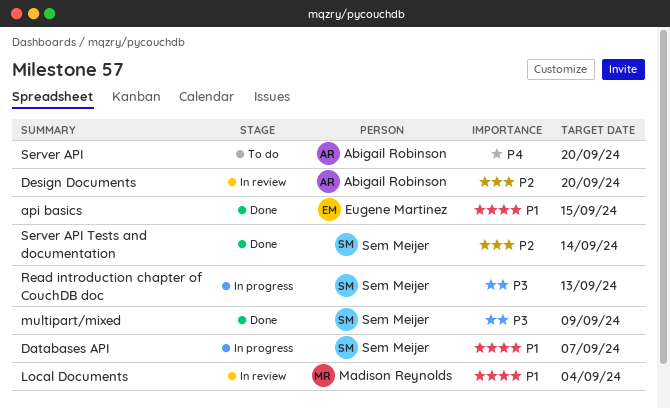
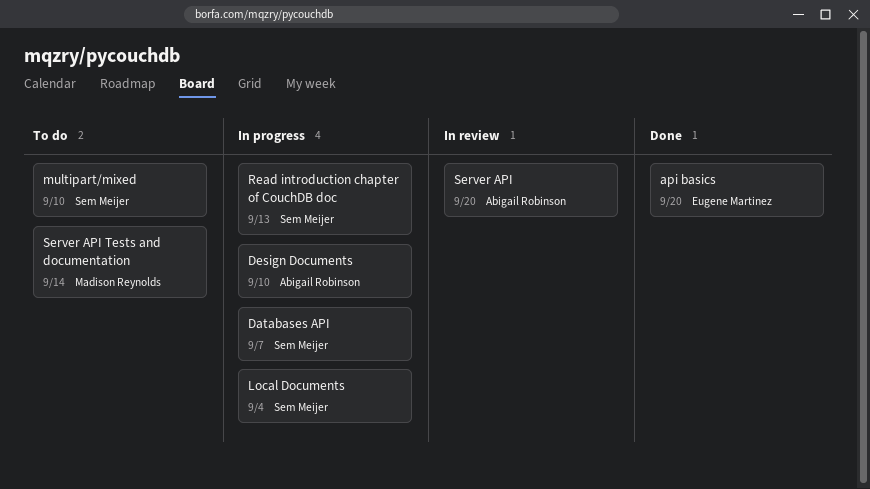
api basics, due: Sep 15 -> Sep 20
Design Documents, status: In review -> In progress
Design Documents, due: Sep 20 -> Sep 10
Local Documents, status: In review -> In progress
Local Documents, owner: Madison Reynolds -> Sem Meijer
multipart/mixed, status: Done -> To do
multipart/mixed, due: Sep 9 -> Sep 10
Server API, status: To do -> In review
Server API Tests and documentation, status: Done -> To do
Server API Tests and documentation, owner: Sem Meijer -> Madison Reynolds

